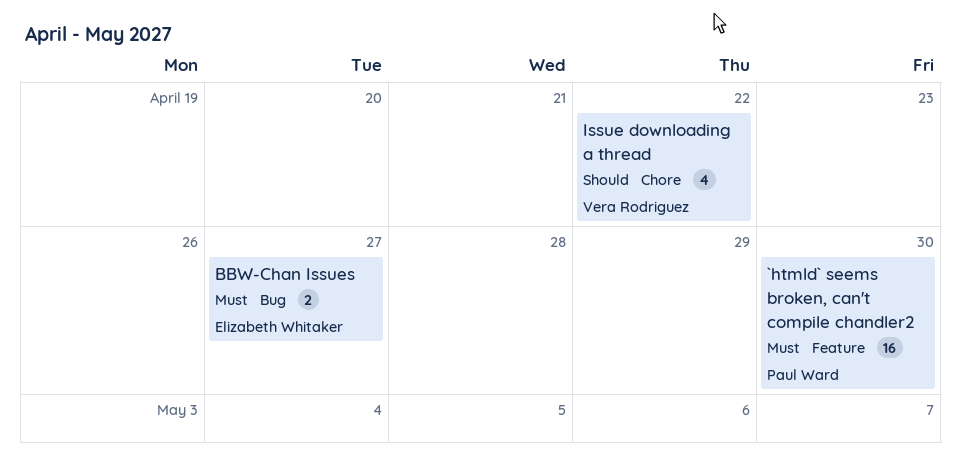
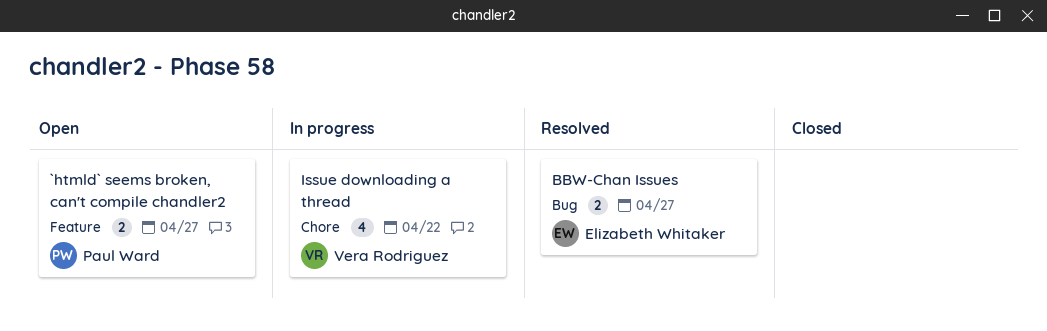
`htmld` seems broken, can't compile chandler2, estimate: 16 -> 2
`htmld` seems broken, can't compile chandler2, due: Apr 30 -> Apr 27

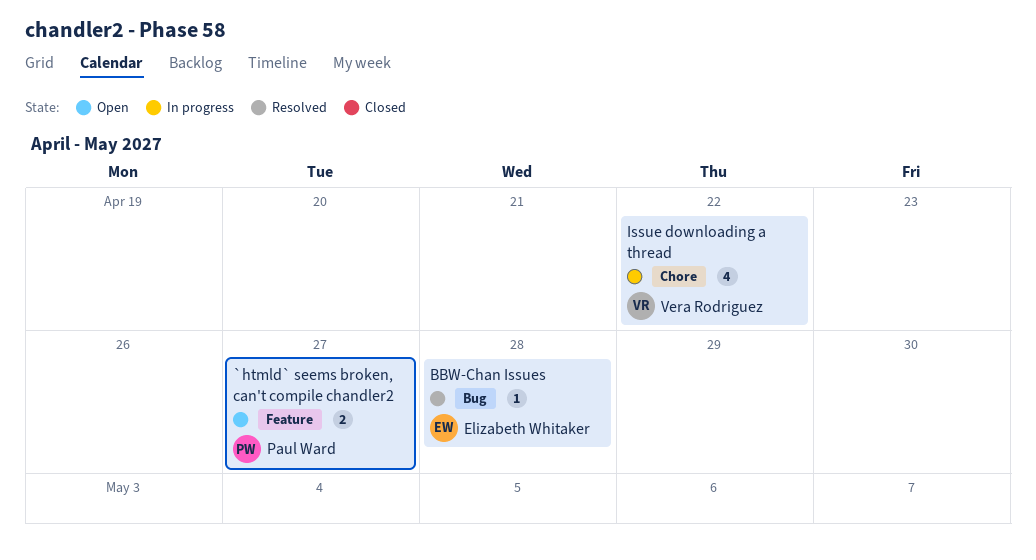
BBW-Chan Issues, estimate: 2 -> 1
BBW-Chan Issues, due: Apr 27 -> Apr 28

